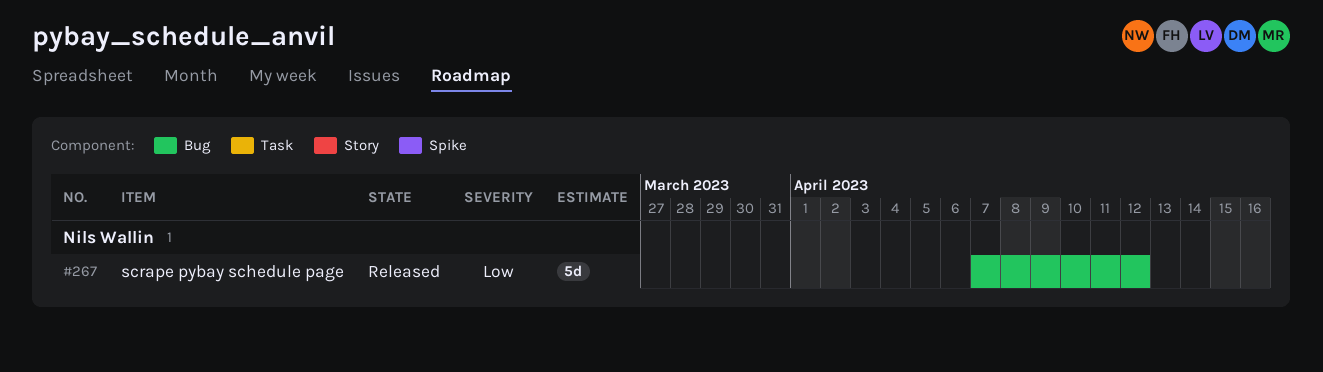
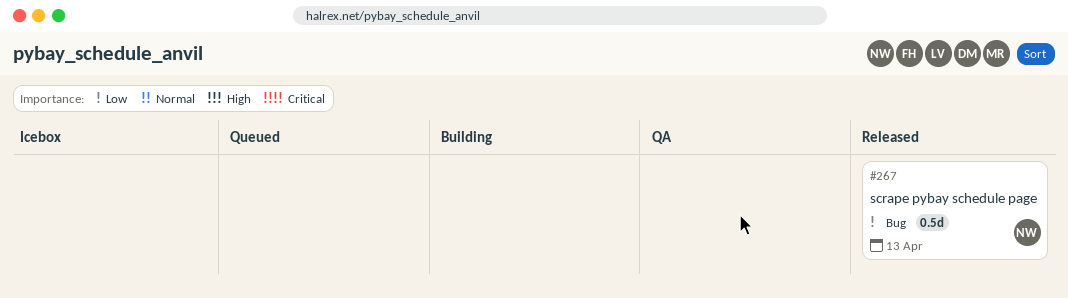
#267, estimate: 5d -> 0.5d
#267, due: Apr 12 -> Apr 13

